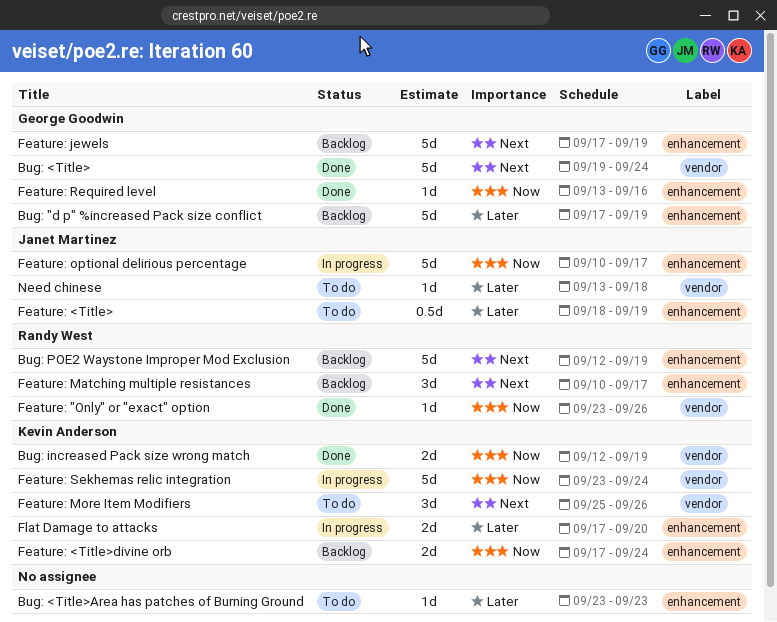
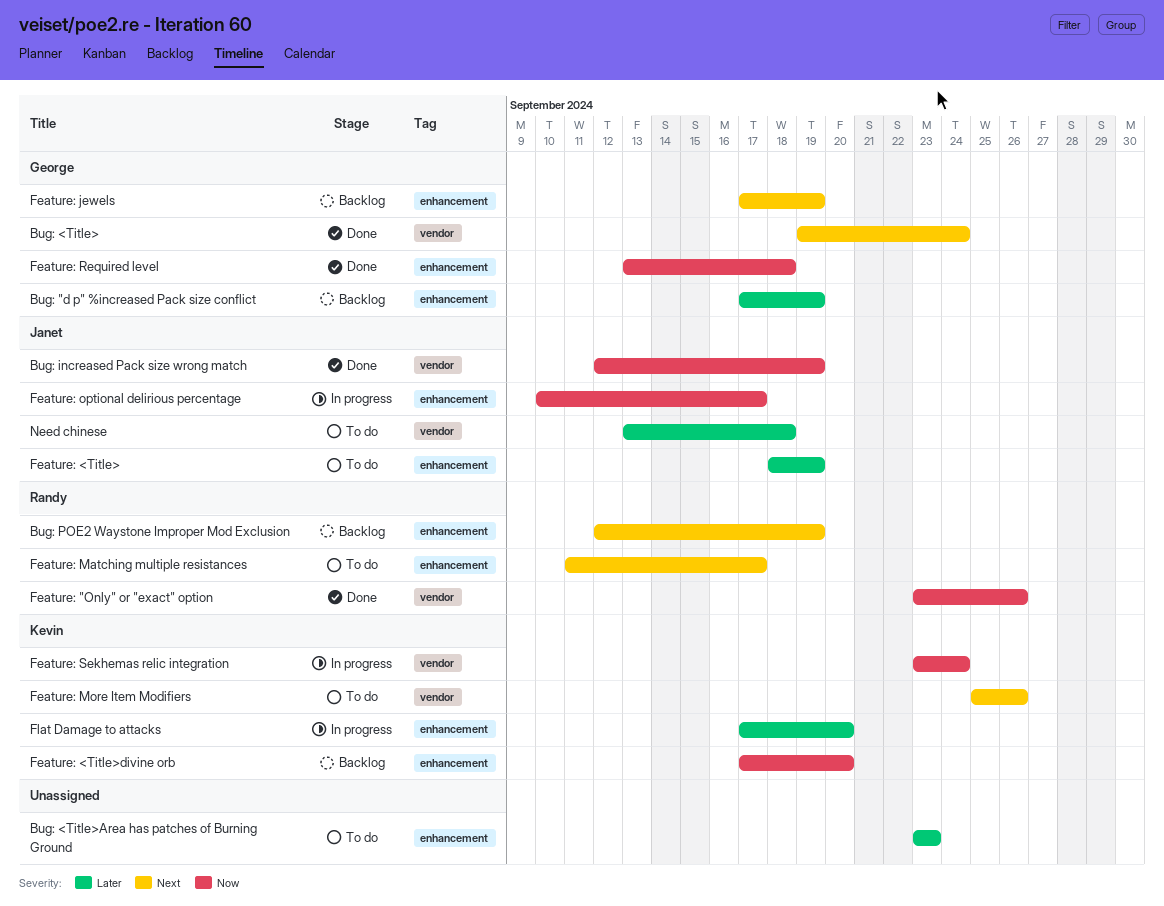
Bug: increased Pack size wrong match, owner: Kevin Anderson -> Janet Martinez
Feature: <Title>divine orb, due: Sep 24 -> Sep 20
Feature: Matching multiple resistances, status: Backlog -> To do
Feature: Matching multiple resistances, start: Sep 10 -> Sep 11
Feature: Required level, due: Sep 16 -> Sep 18

